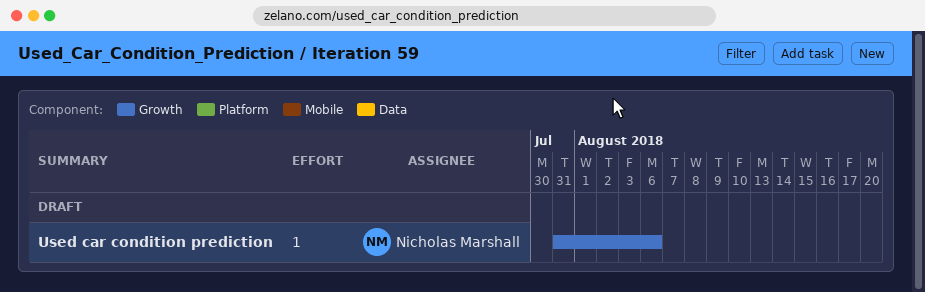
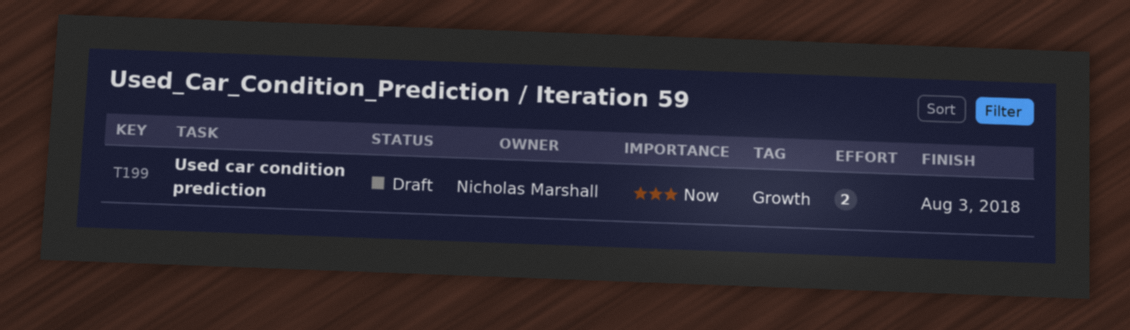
Used car condition prediction, estimate: 1 -> 2
Used car condition prediction, due: Aug 6 -> Aug 3

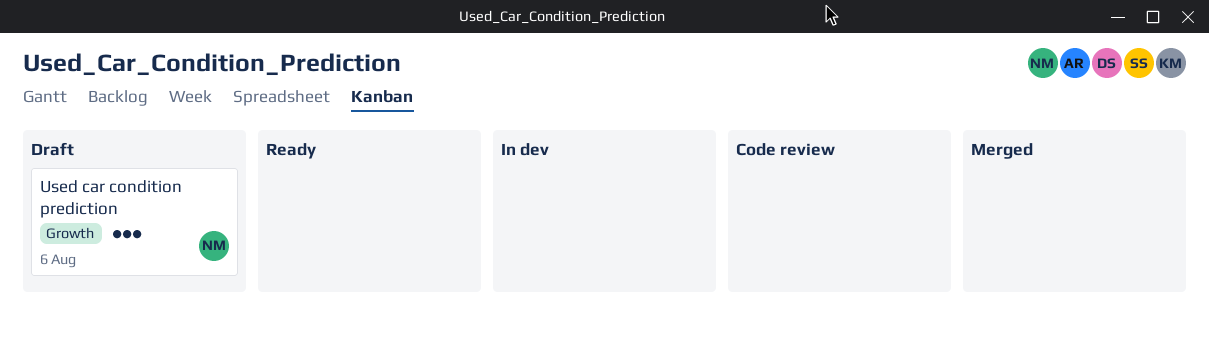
Used car condition prediction, estimate: 2 -> 3
Used car condition prediction, due: Aug 3 -> Aug 6

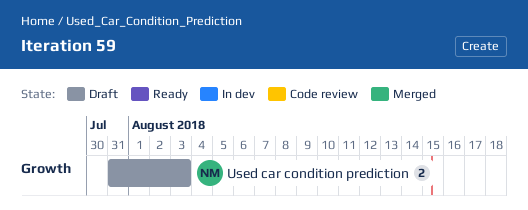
Used car condition prediction, estimate: 3 -> 2
Used car condition prediction, due: Aug 6 -> Aug 3

